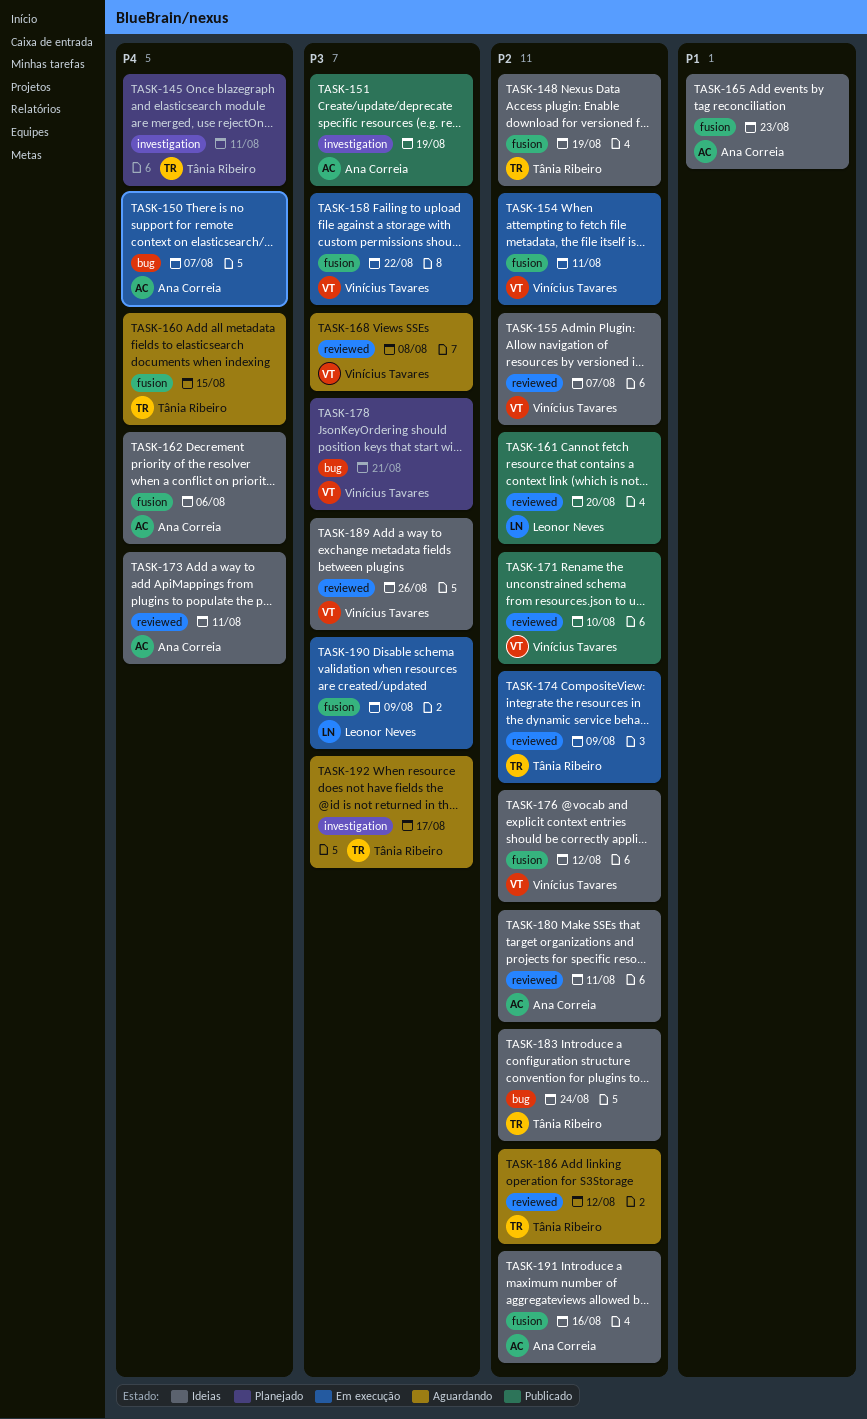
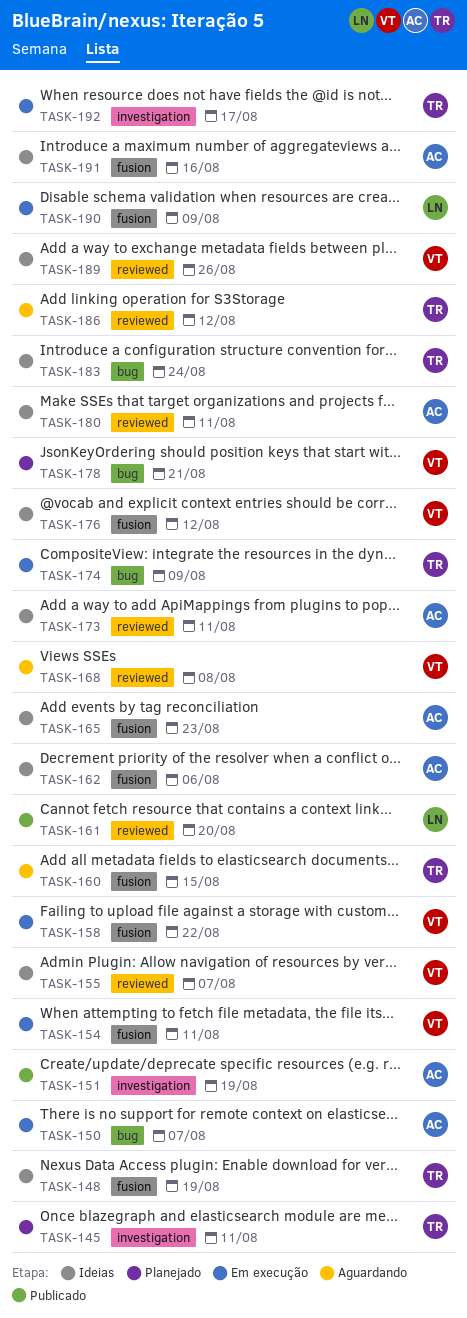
TASK-171: present -> none
TASK-174, label: reviewed -> bug
TASK-192, status: Aguardando -> Em execução

